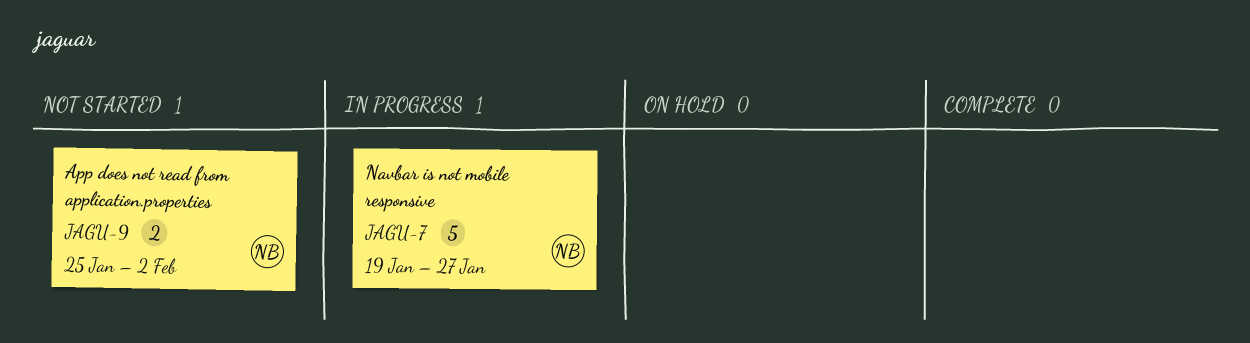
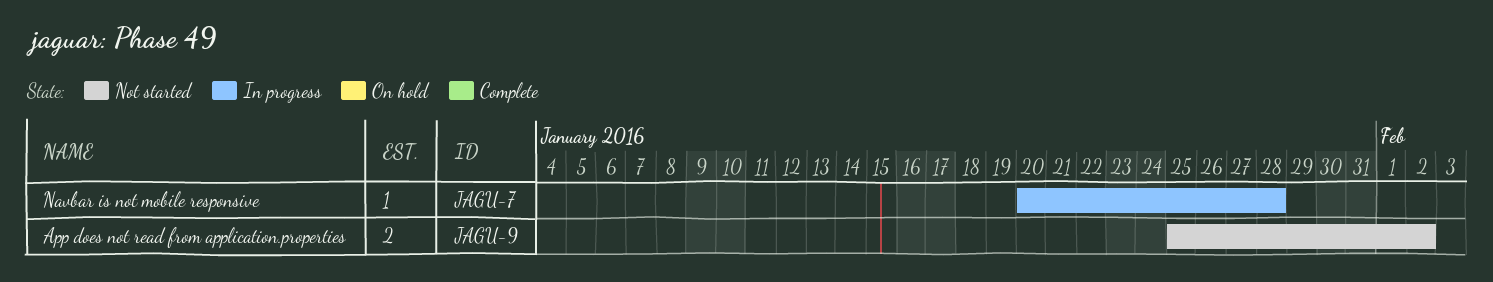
JAGU-7, estimate: 5 -> 1
JAGU-7, start: Jan 19 -> Jan 20
JAGU-7, due: Jan 27 -> Jan 28

